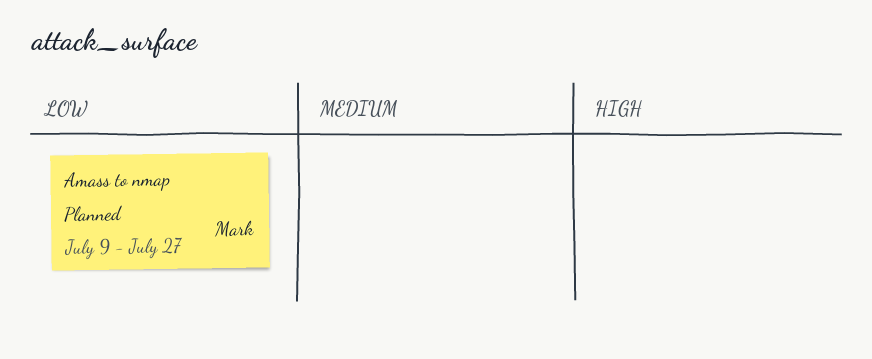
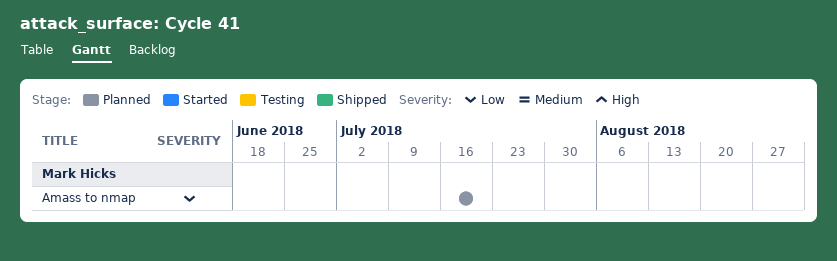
Amass to nmap, start: Jul 9 -> Jul 16
Amass to nmap, due: Jul 27 -> Jul 20

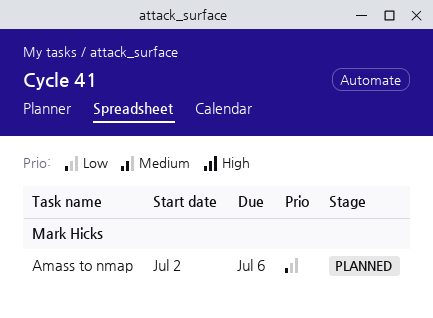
Amass to nmap, start: Jul 16 -> Jul 2
Amass to nmap, due: Jul 20 -> Jul 6

